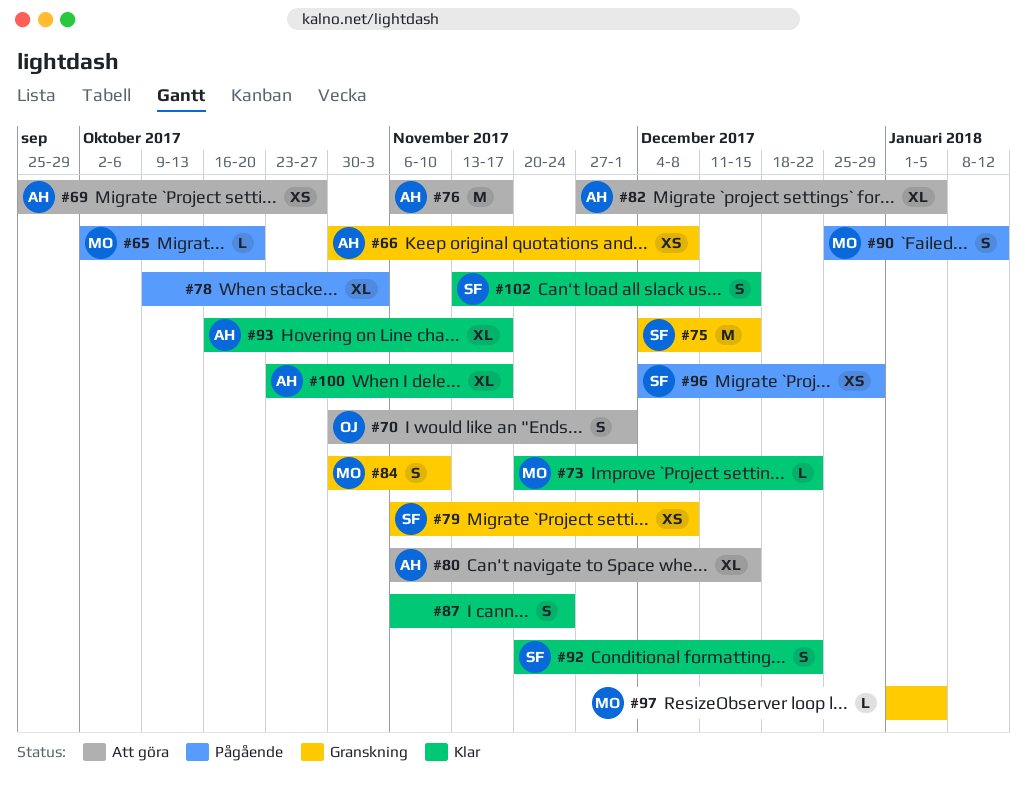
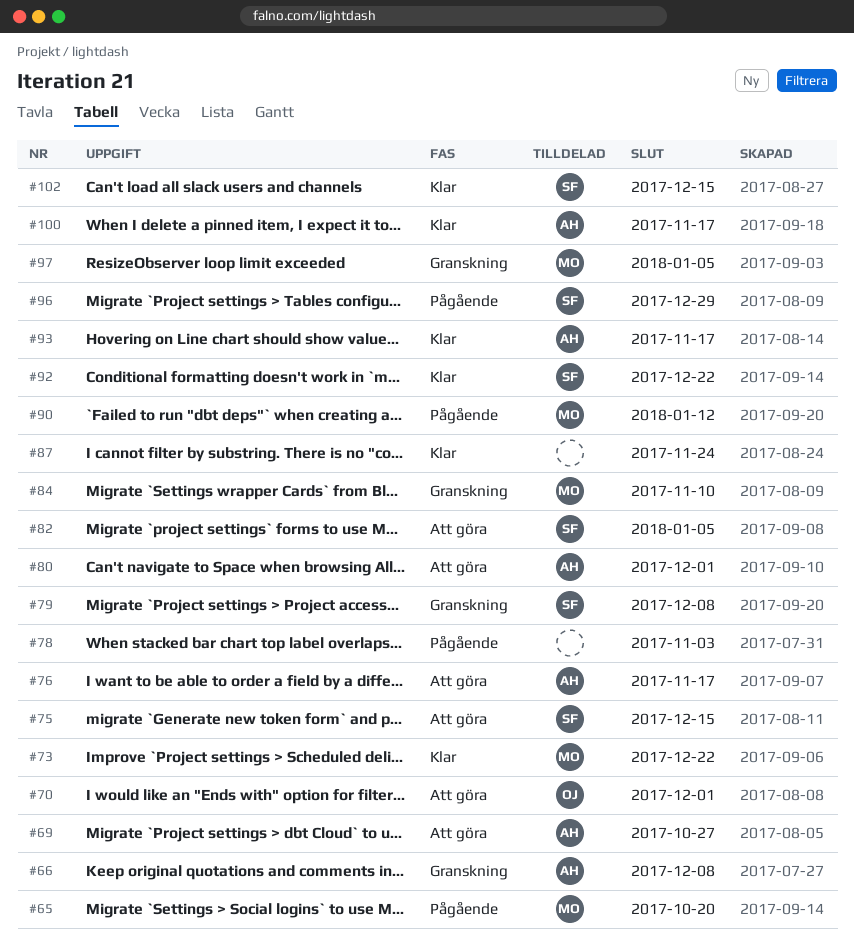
#75, status: Granskning -> Att göra
#80, due: Dec 15 -> Dec 1
#82, owner: AH -> SF

